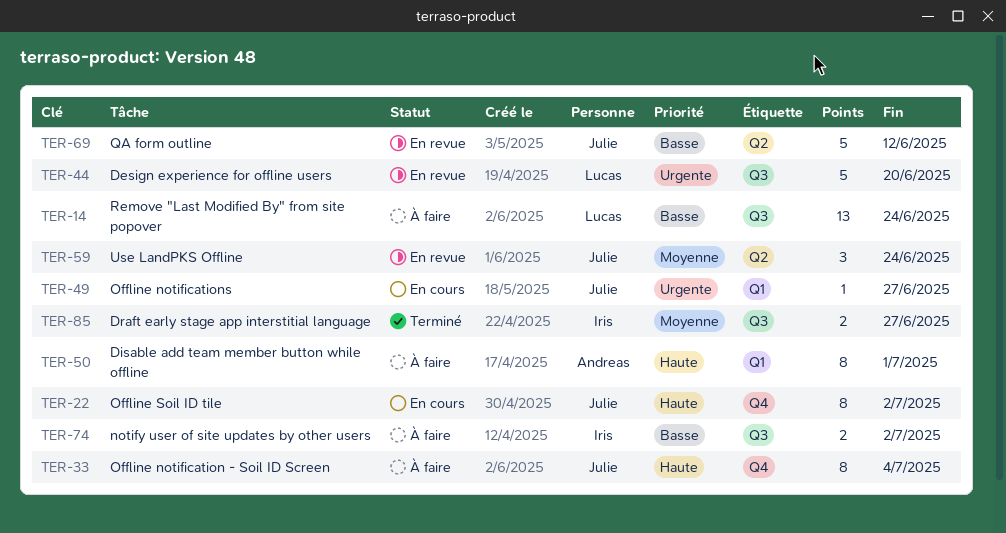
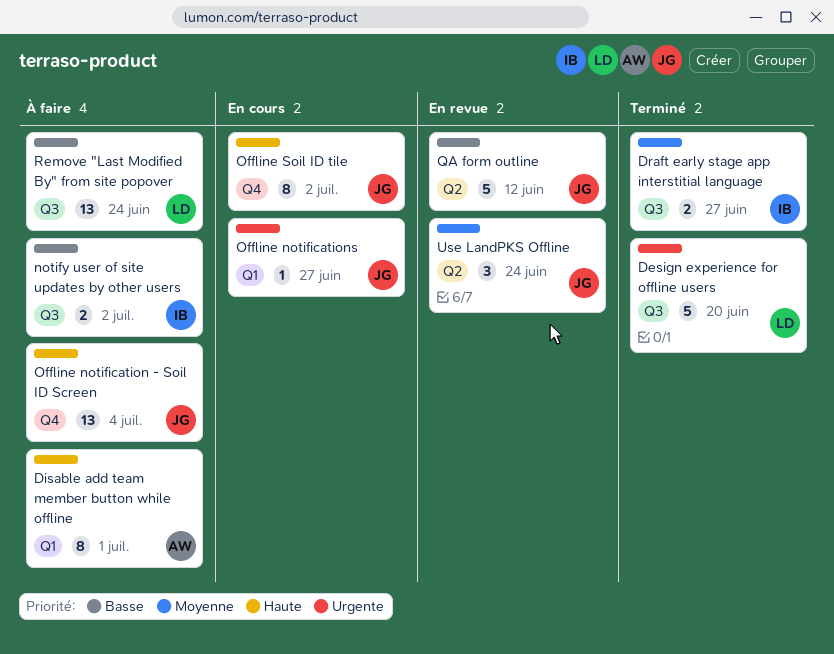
Design experience for offline users, status: En revue -> Terminé
Offline notification - Soil ID Screen, estimate: 8 -> 13

